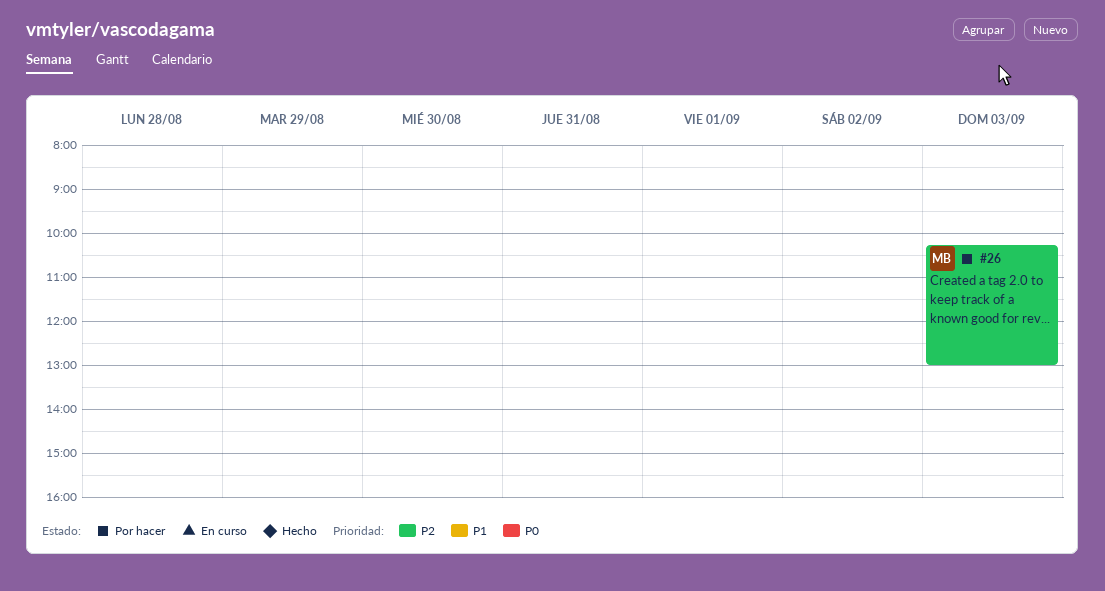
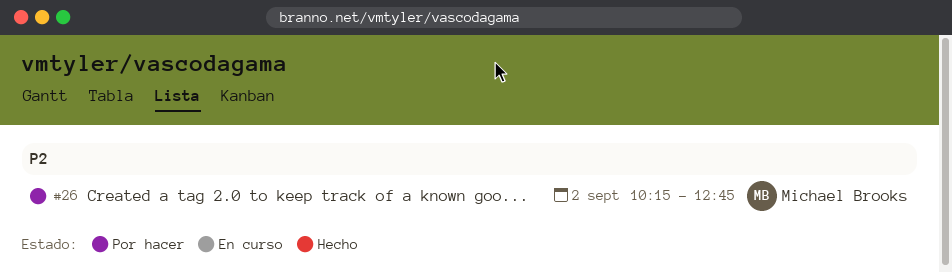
#26, day: Sep 3 -> Sep 2
#26, ends: 13:00 -> 12:45

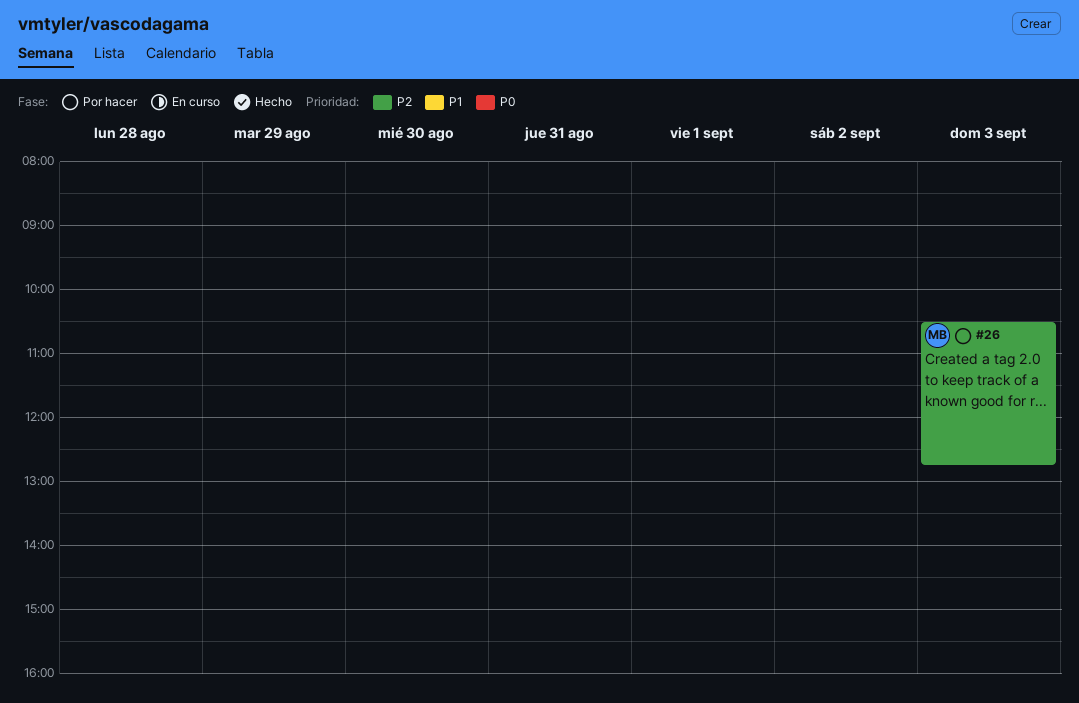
#26, day: Sep 2 -> Sep 3
#26, begins: 10:15 -> 10:30

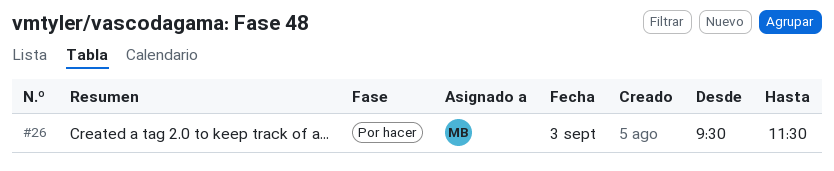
#26, begins: 10:30 -> 09:30
#26, ends: 12:45 -> 11:30

